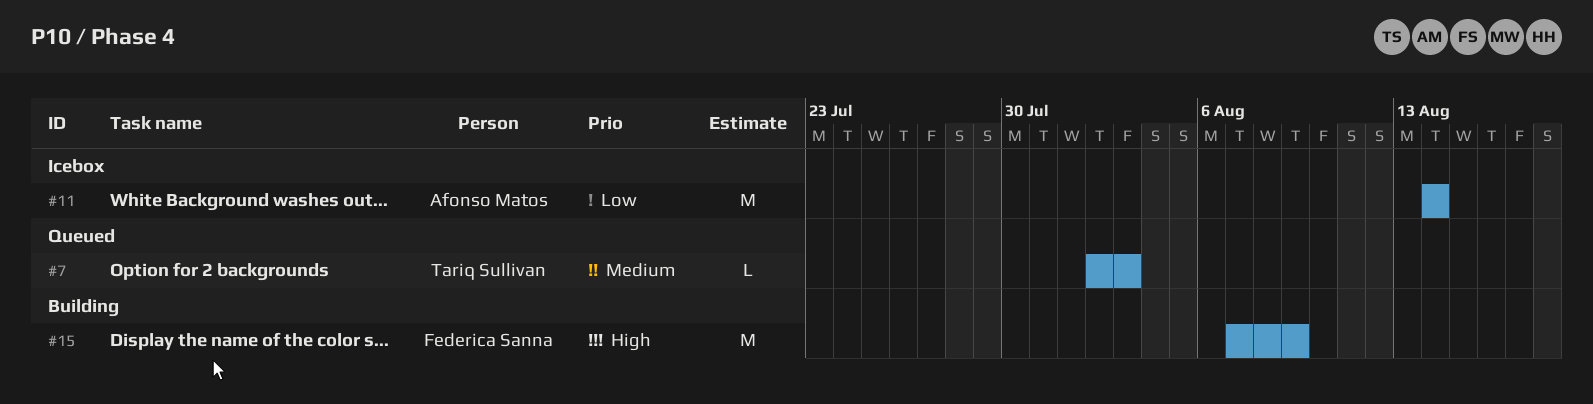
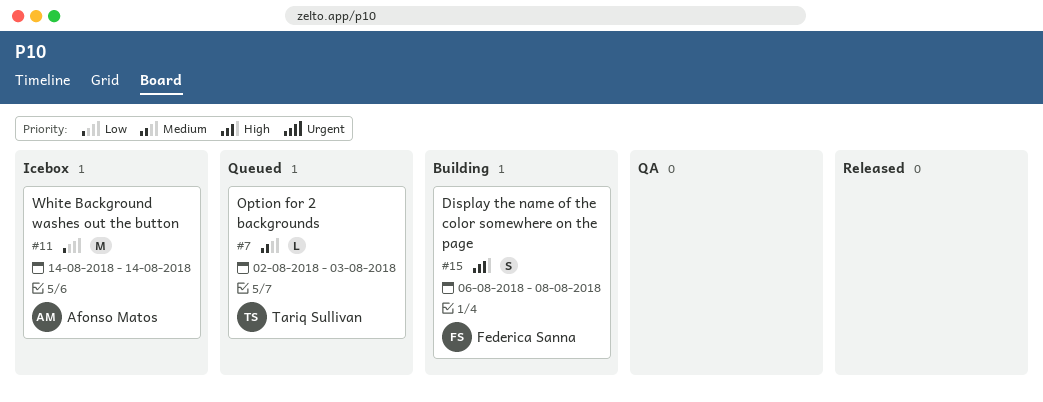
#15, estimate: M -> S
#15, start: Aug 7 -> Aug 6
#15, due: Aug 9 -> Aug 8

